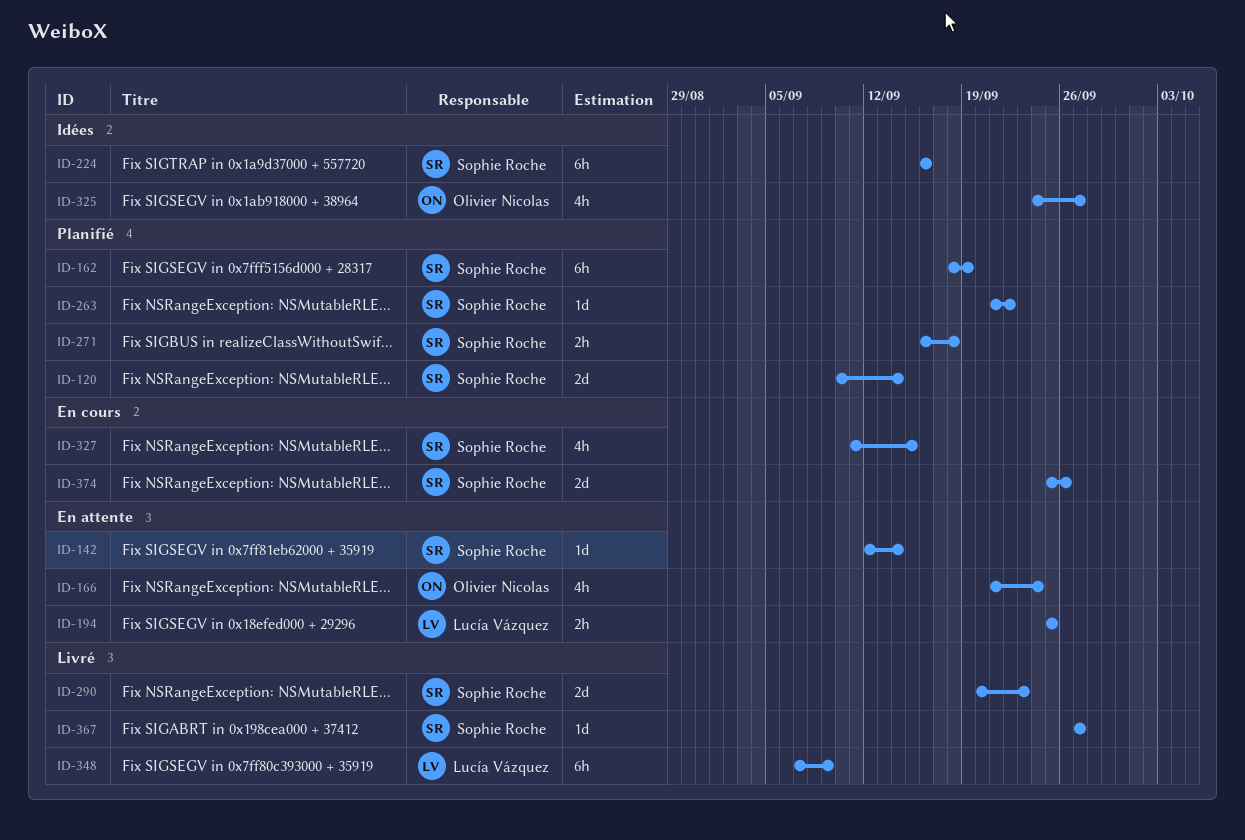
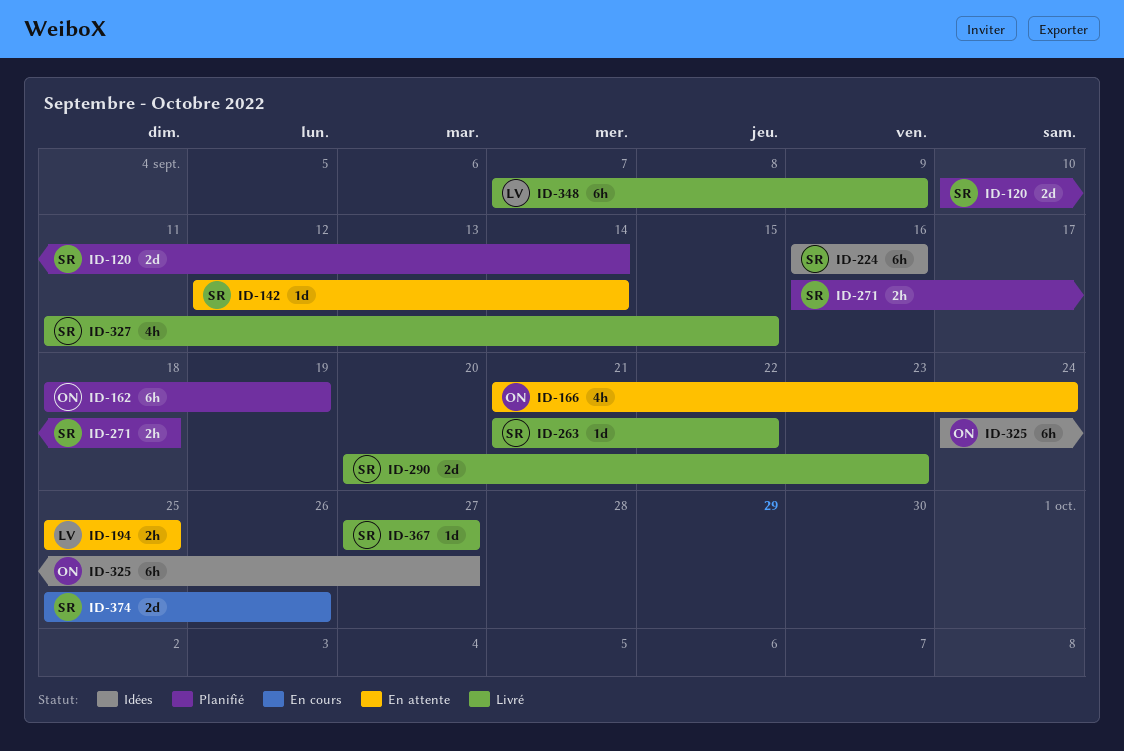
ID-162, owner: Sophie Roche -> Olivier Nicolas
ID-263, status: Planifié -> Livré
ID-325, estimate: 4h -> 6h
ID-327, status: En cours -> Livré

